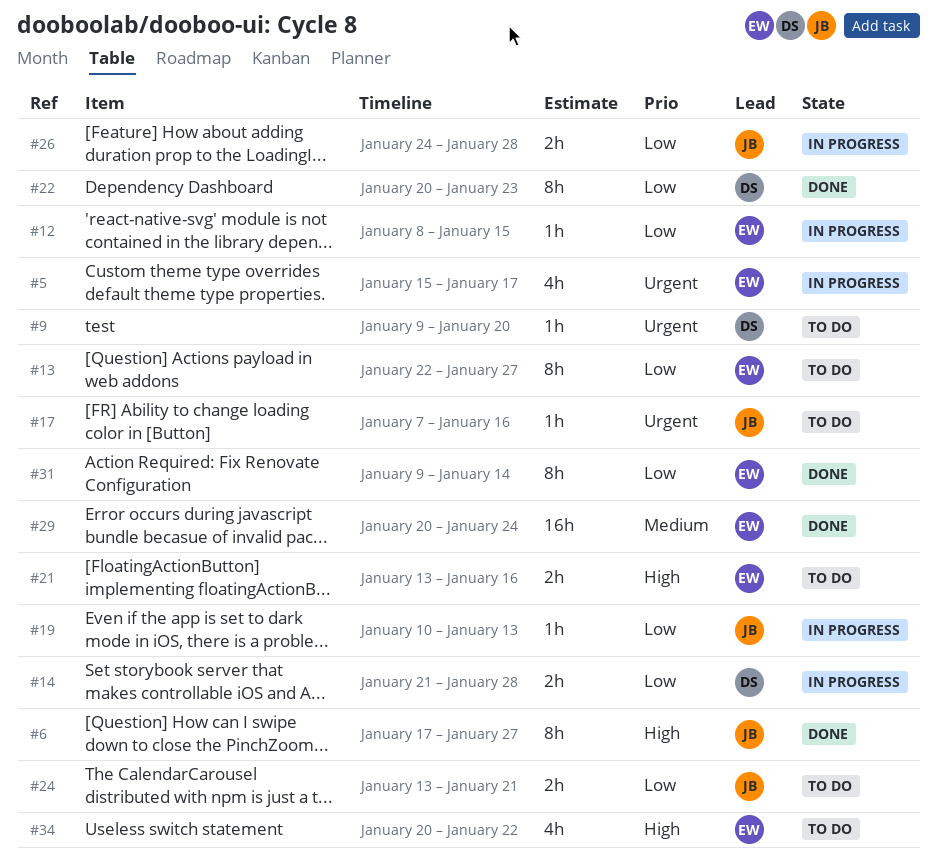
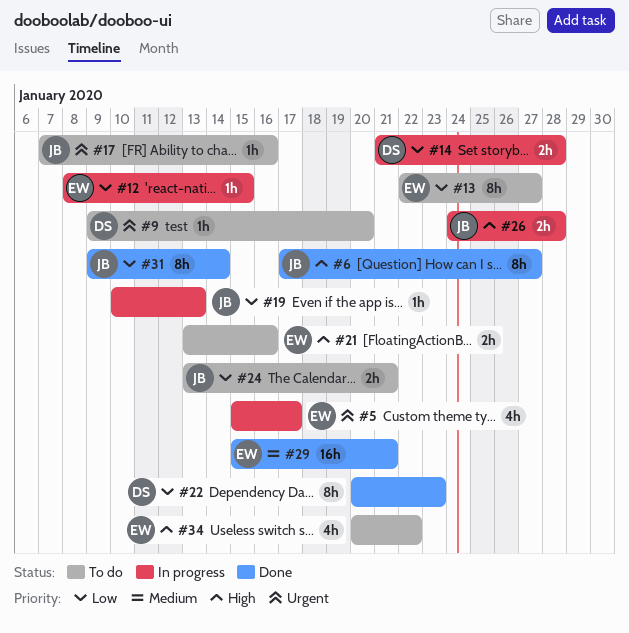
#26, priority: Low -> High
#29, start: Jan 20 -> Jan 15
#29, due: Jan 24 -> Jan 21
#31, owner: EW -> JB

